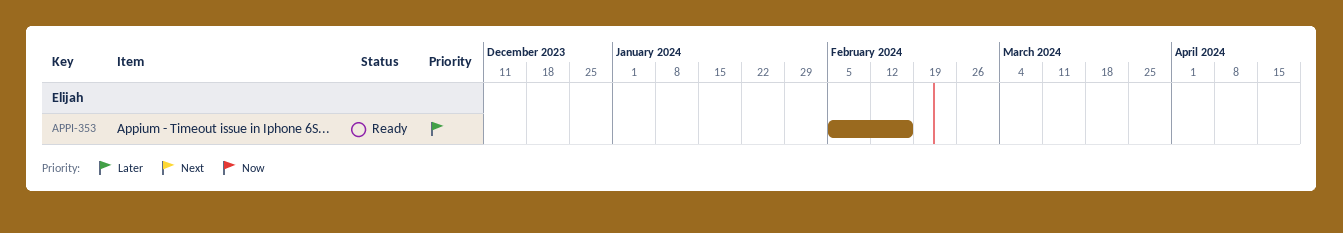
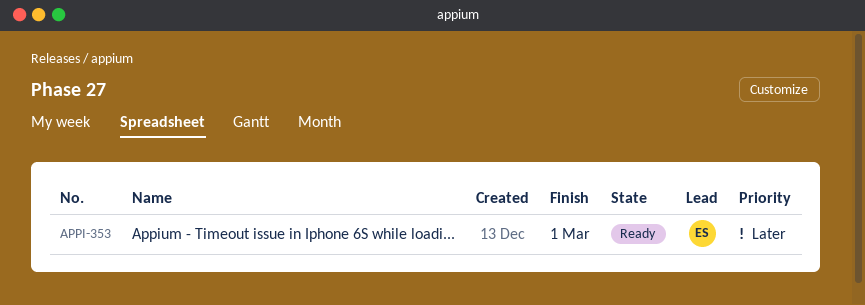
APPI-353, due: Feb 16 -> Mar 1

